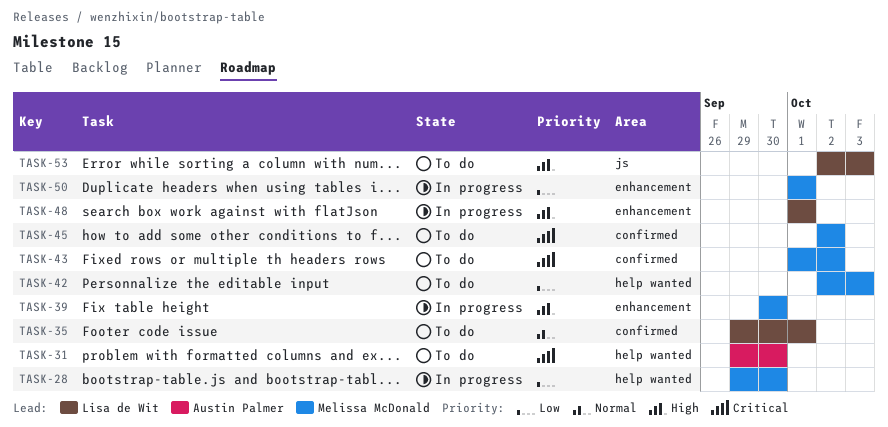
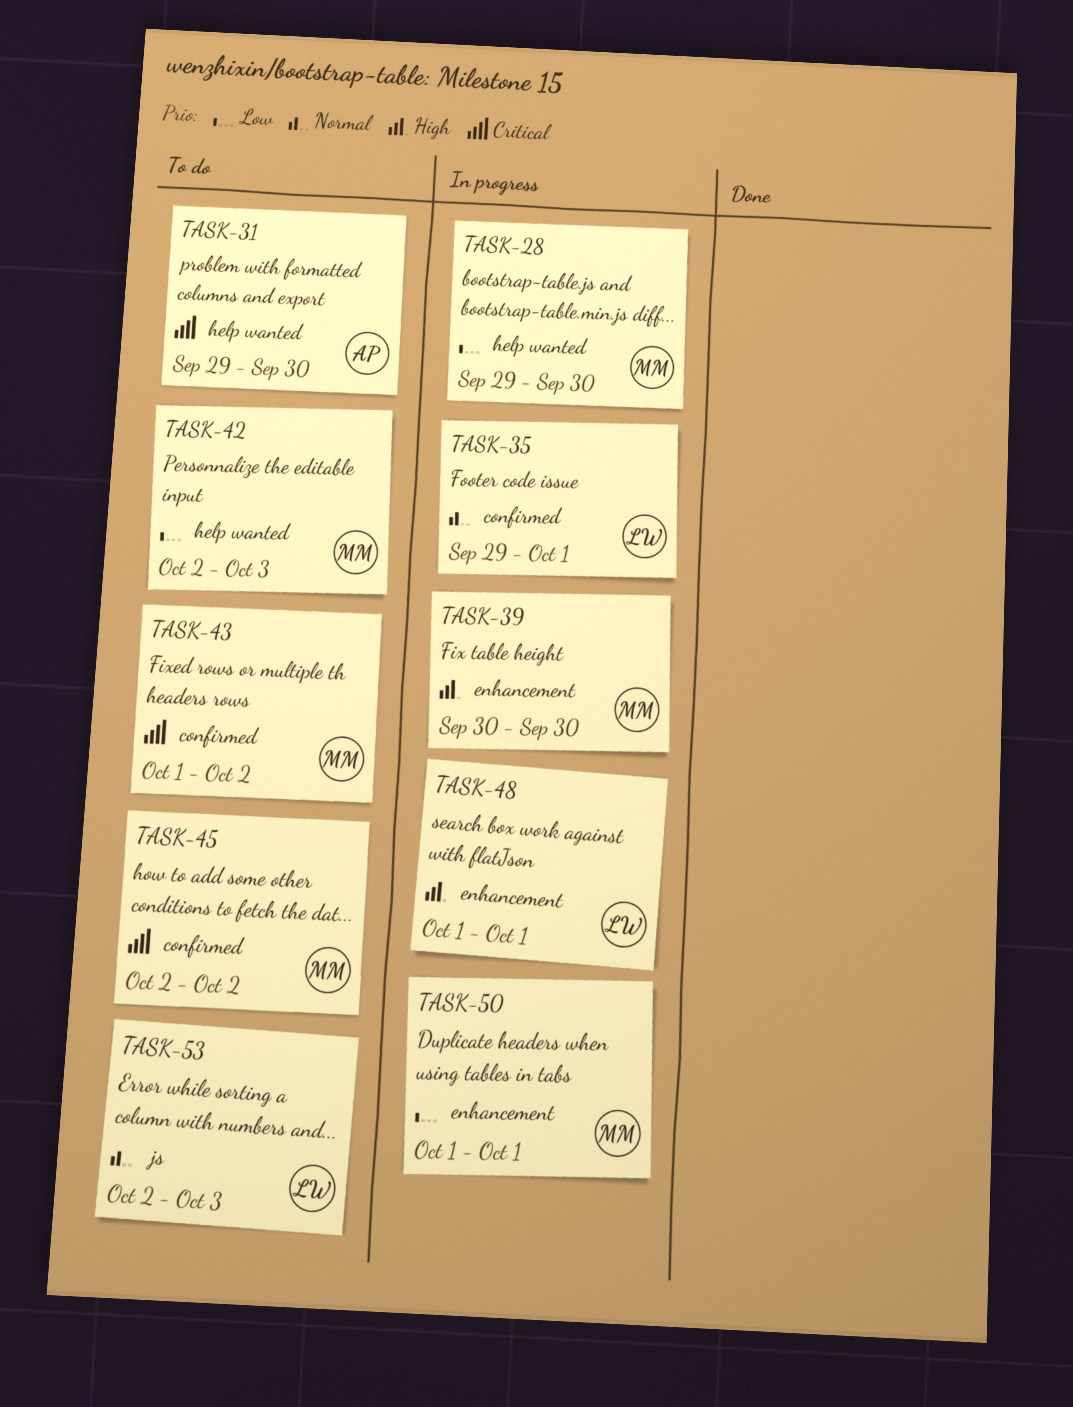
TASK-35, status: To do -> In progress
TASK-53, priority: High -> Normal

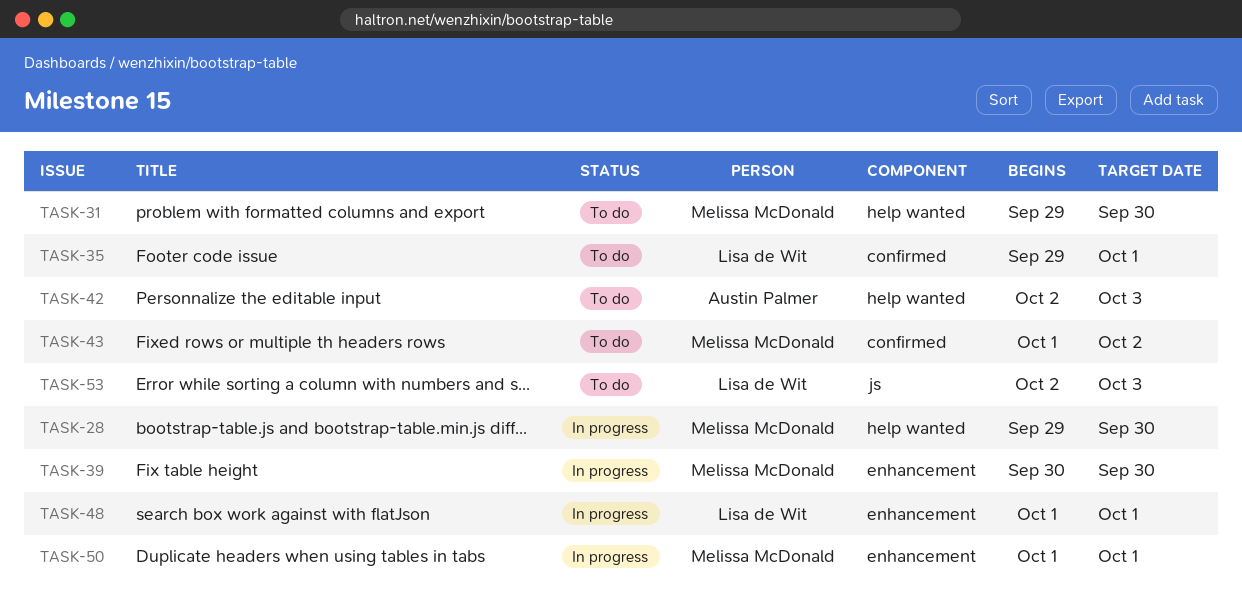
TASK-31, owner: Austin Palmer -> Melissa McDonald
TASK-35, status: In progress -> To do
TASK-42, owner: Melissa McDonald -> Austin Palmer
TASK-45: present -> none

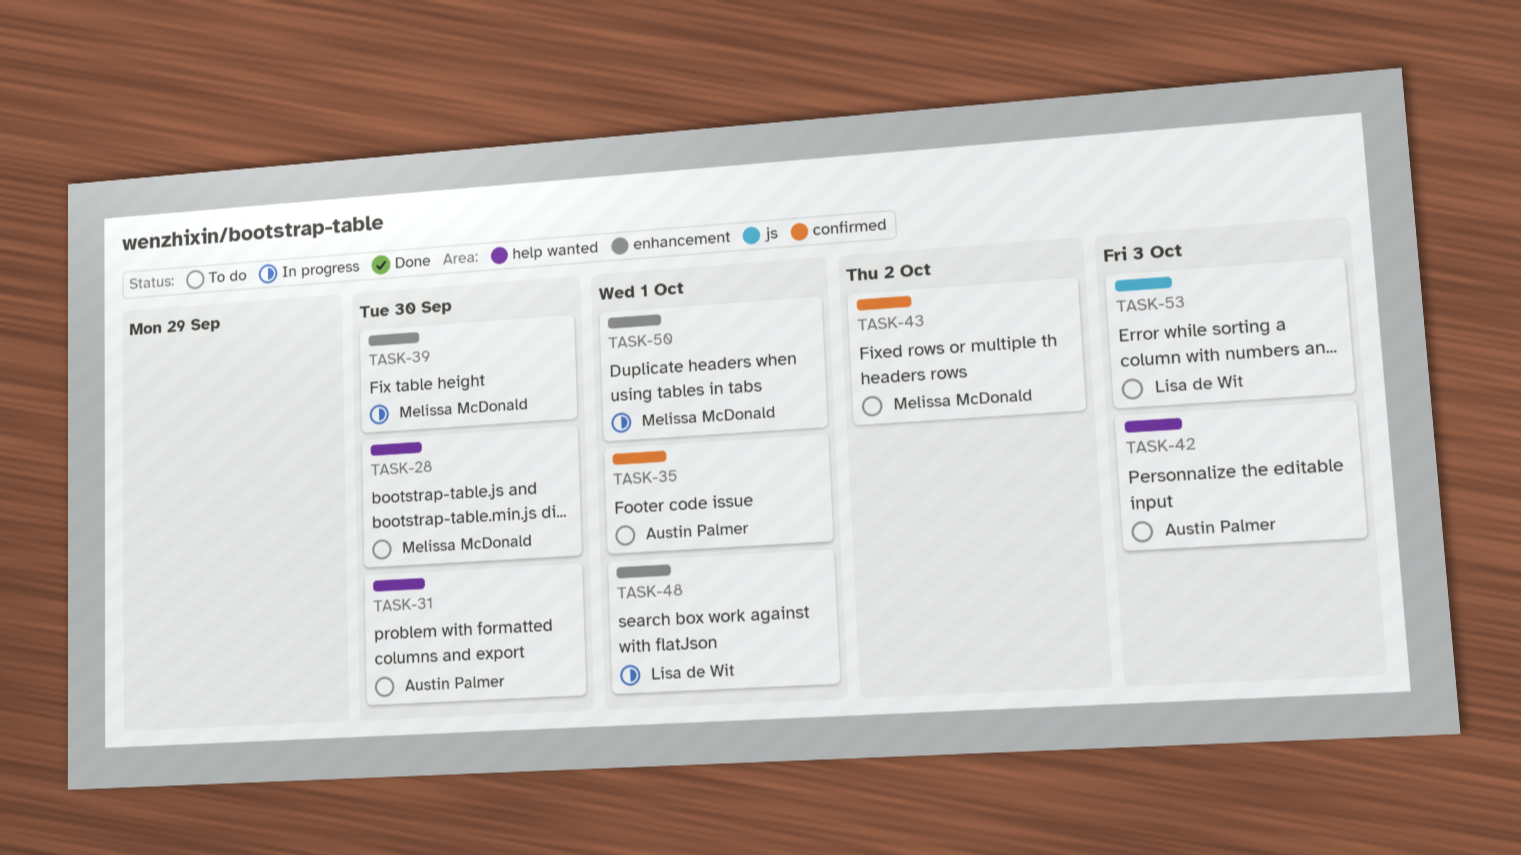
TASK-28, status: In progress -> To do
TASK-31, owner: Melissa McDonald -> Austin Palmer
TASK-35, owner: Lisa de Wit -> Austin Palmer

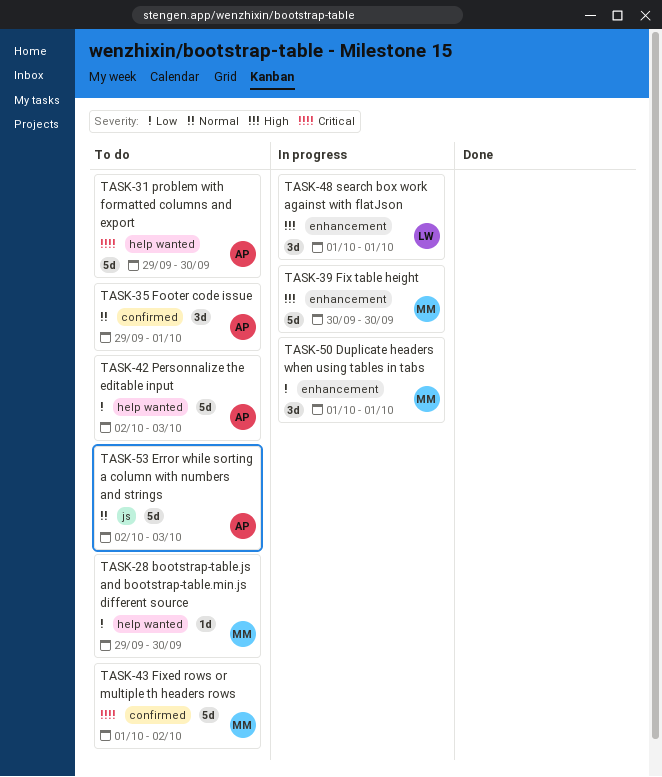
TASK-53, owner: Lisa de Wit -> Austin Palmer

